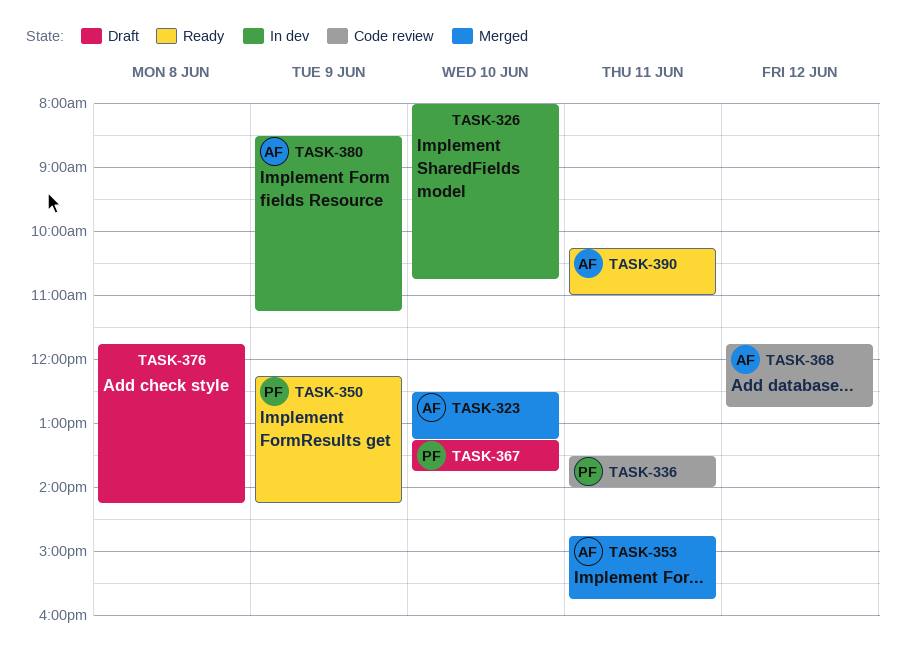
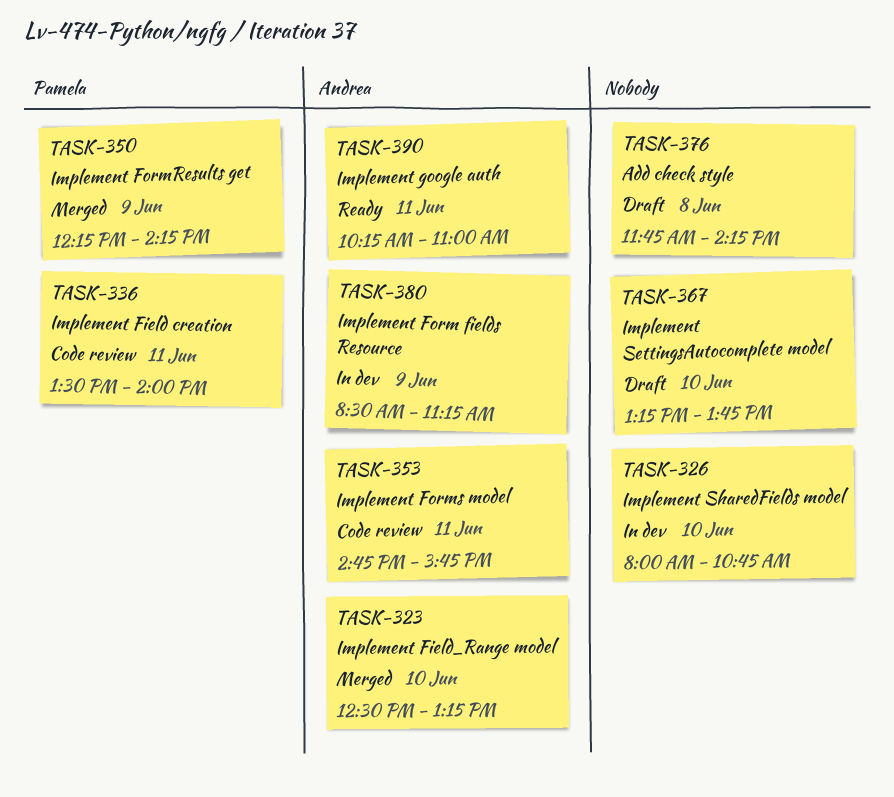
TASK-350, status: Ready -> Merged
TASK-353, status: Merged -> Code review
TASK-367, owner: Pamela -> none
TASK-368: present -> none

